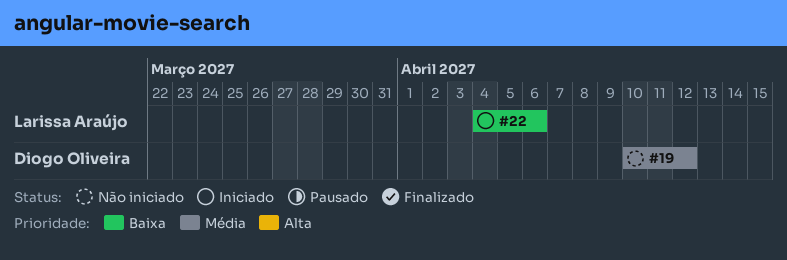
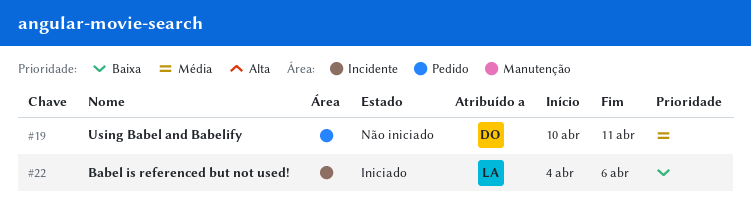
#19, due: Apr 12 -> Apr 11

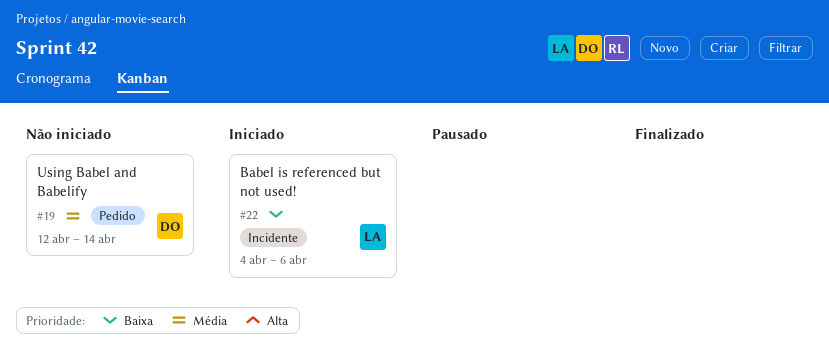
#19, start: Apr 10 -> Apr 12
#19, due: Apr 11 -> Apr 14

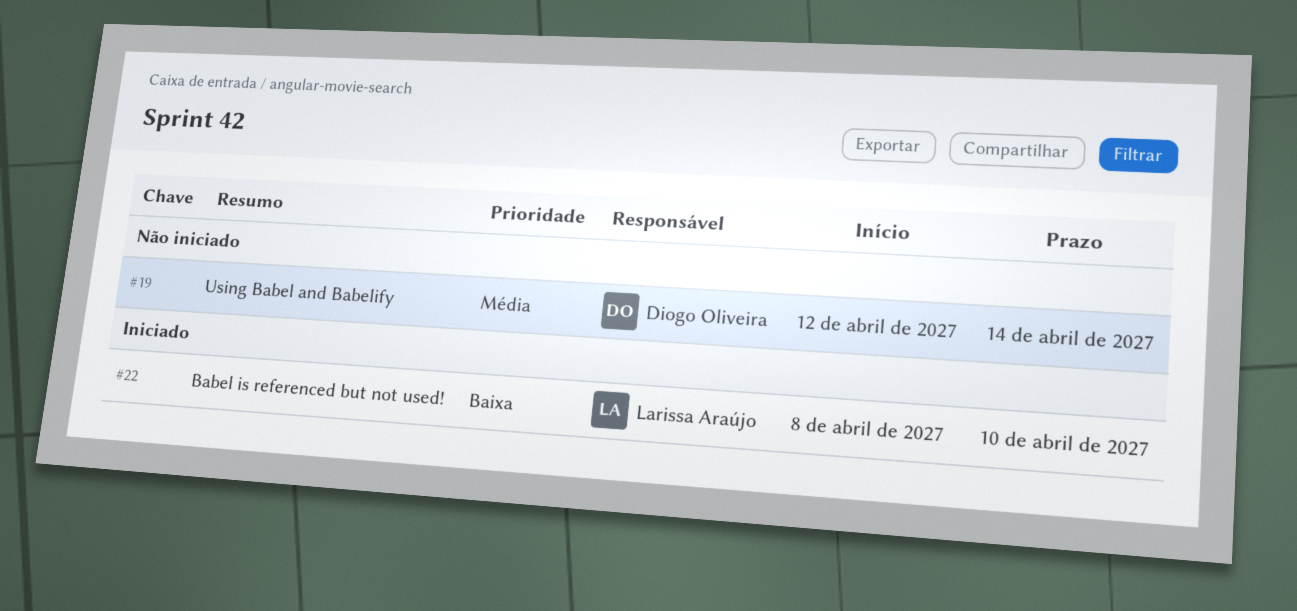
#22, start: Apr 4 -> Apr 8
#22, due: Apr 6 -> Apr 10

